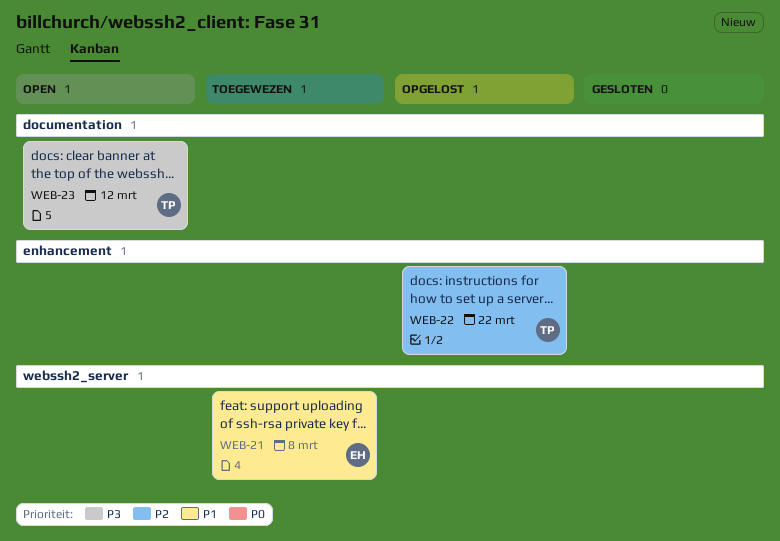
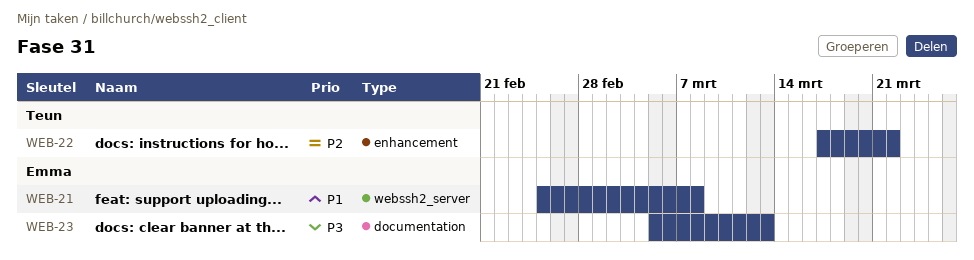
WEB-23, owner: Teun -> Emma
WEB-23, due: Mar 12 -> Mar 13

